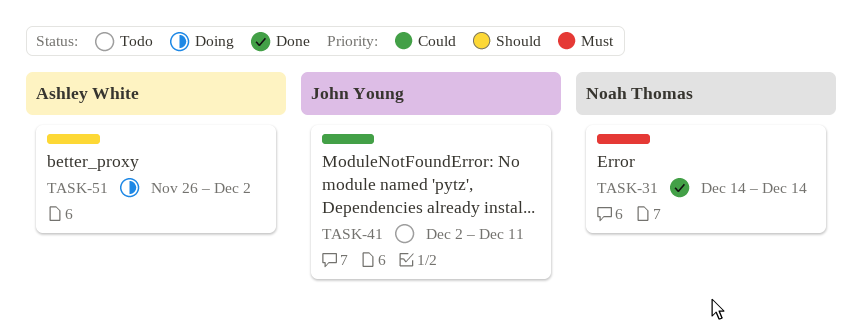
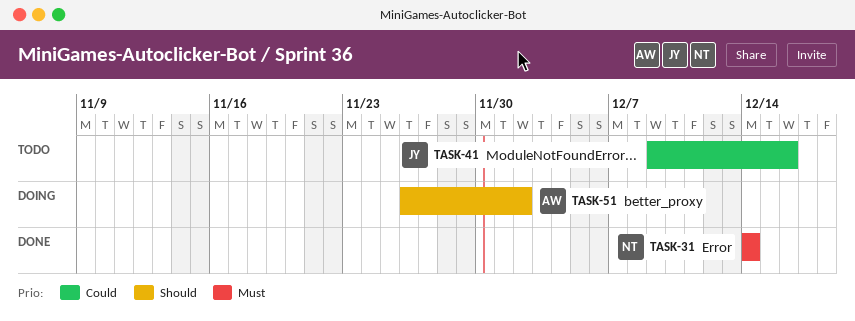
TASK-41, start: Dec 2 -> Dec 9
TASK-41, due: Dec 11 -> Dec 16

